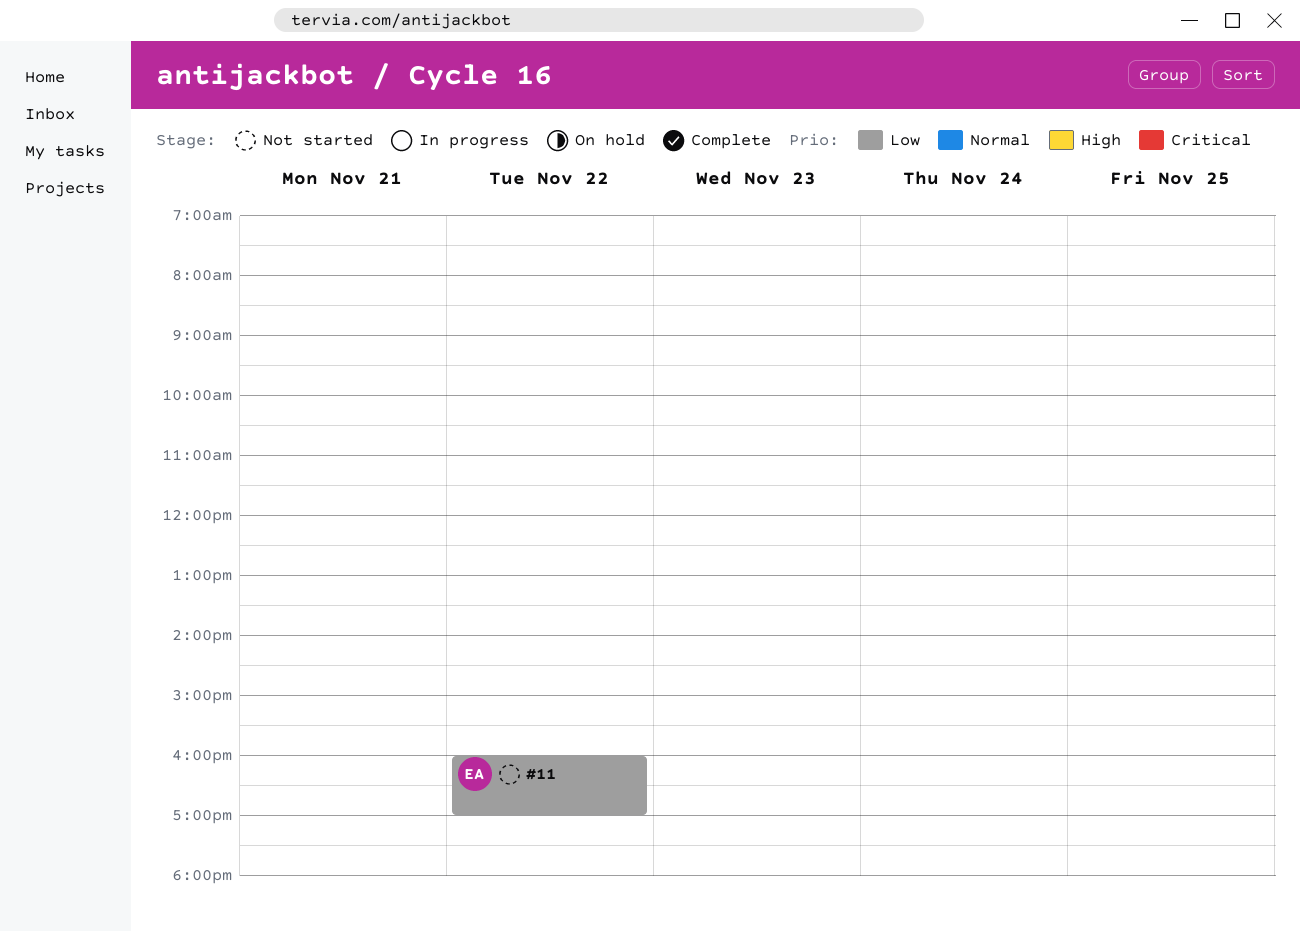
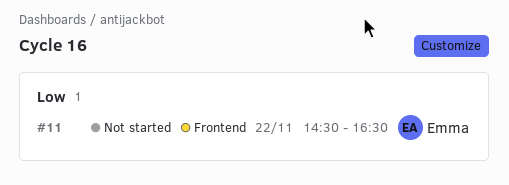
#11, begins: 16:00 -> 14:30
#11, ends: 17:00 -> 16:30

